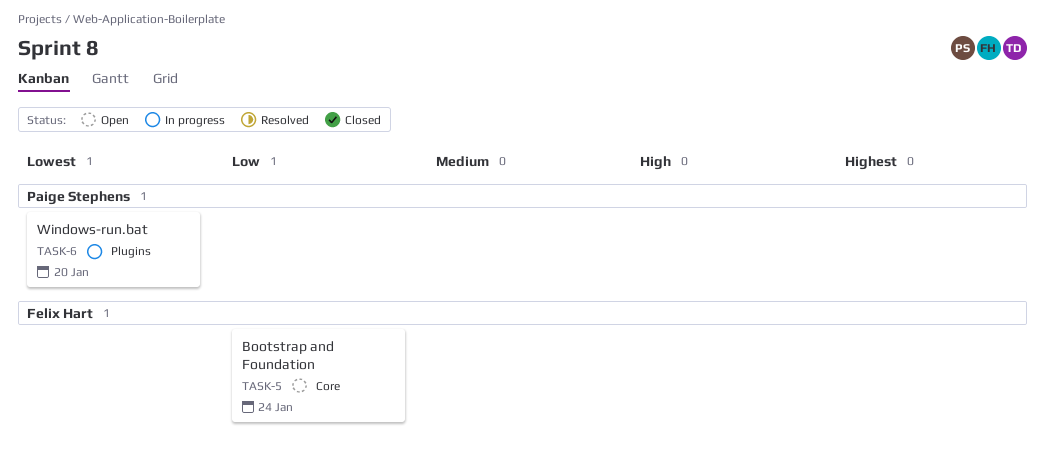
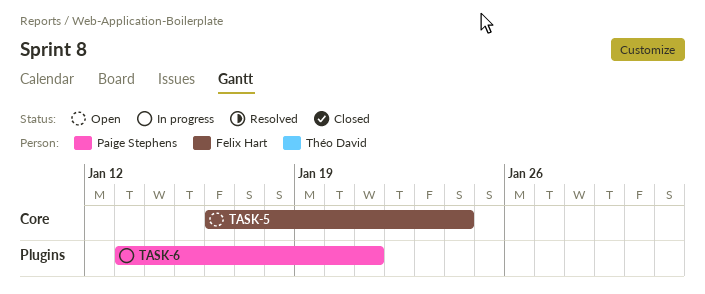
TASK-6, due: Jan 20 -> Jan 21

